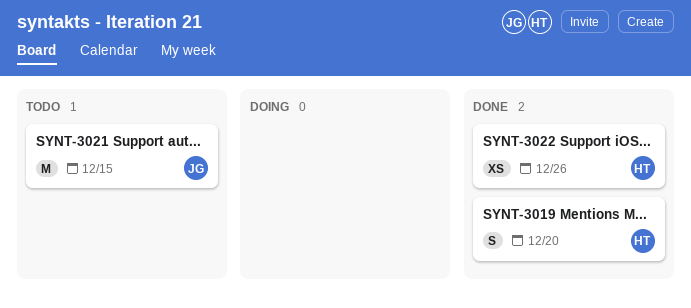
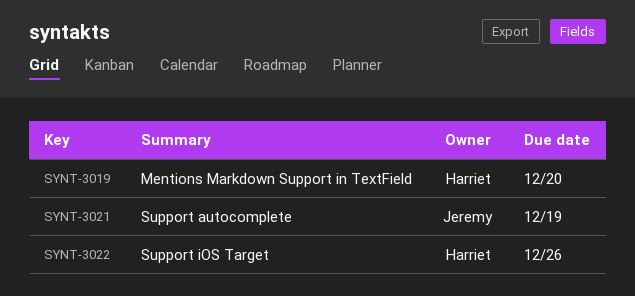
SYNT-3021, due: Dec 15 -> Dec 19

